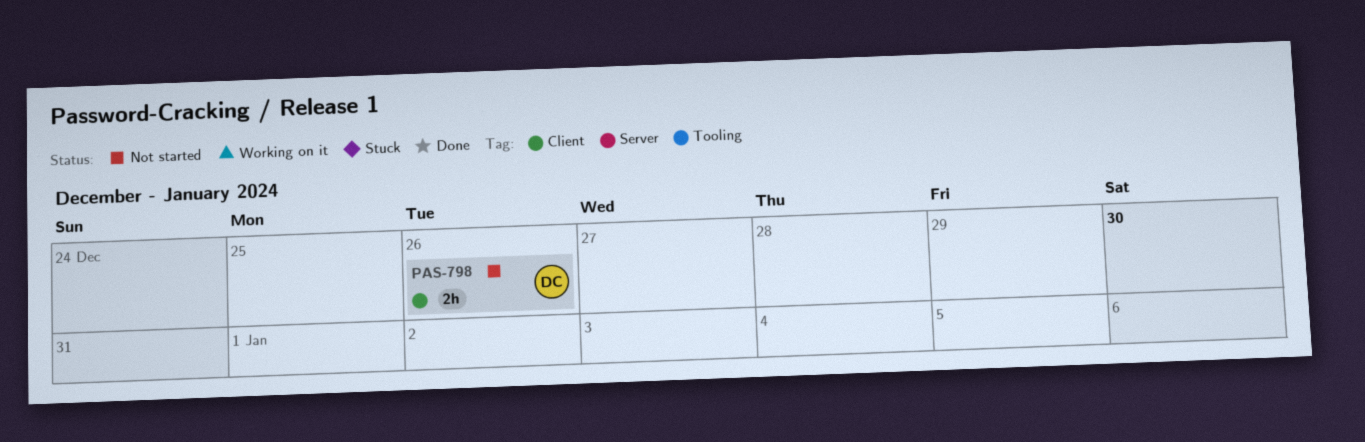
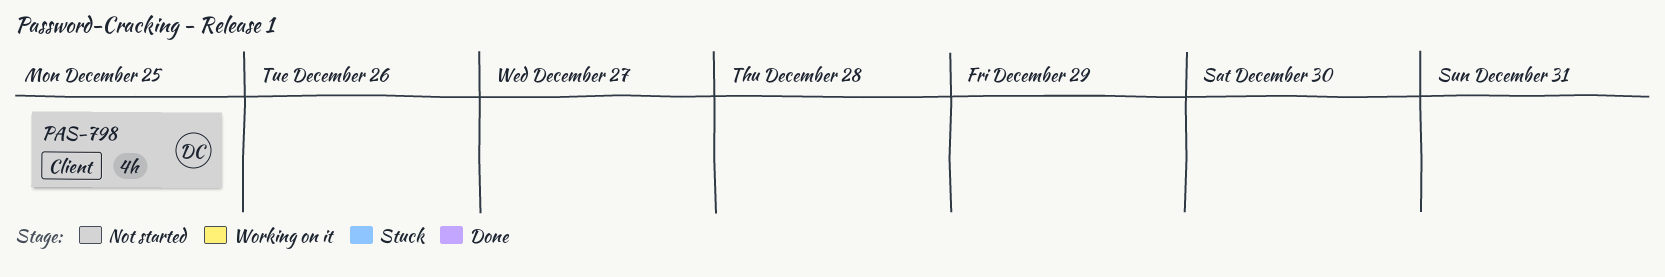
PAS-798, estimate: 2h -> 4h
PAS-798, due: Dec 26 -> Dec 25

